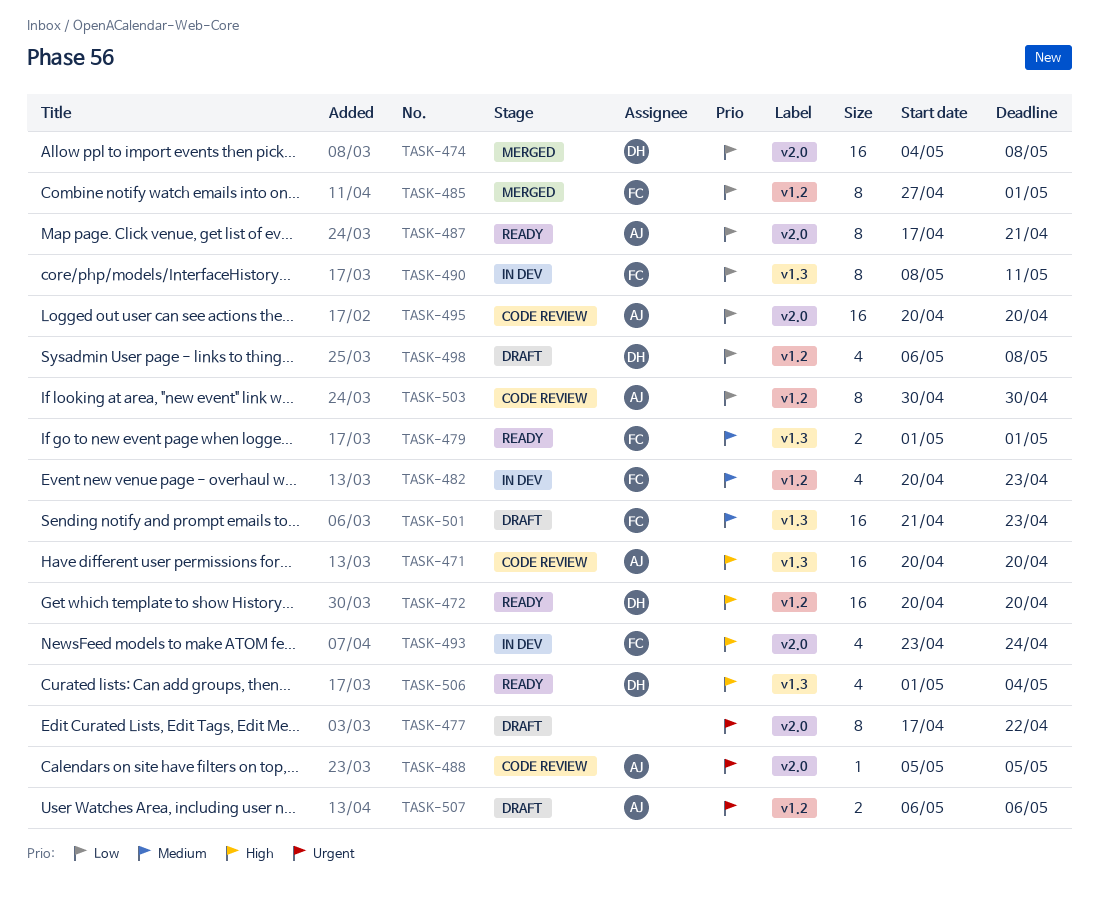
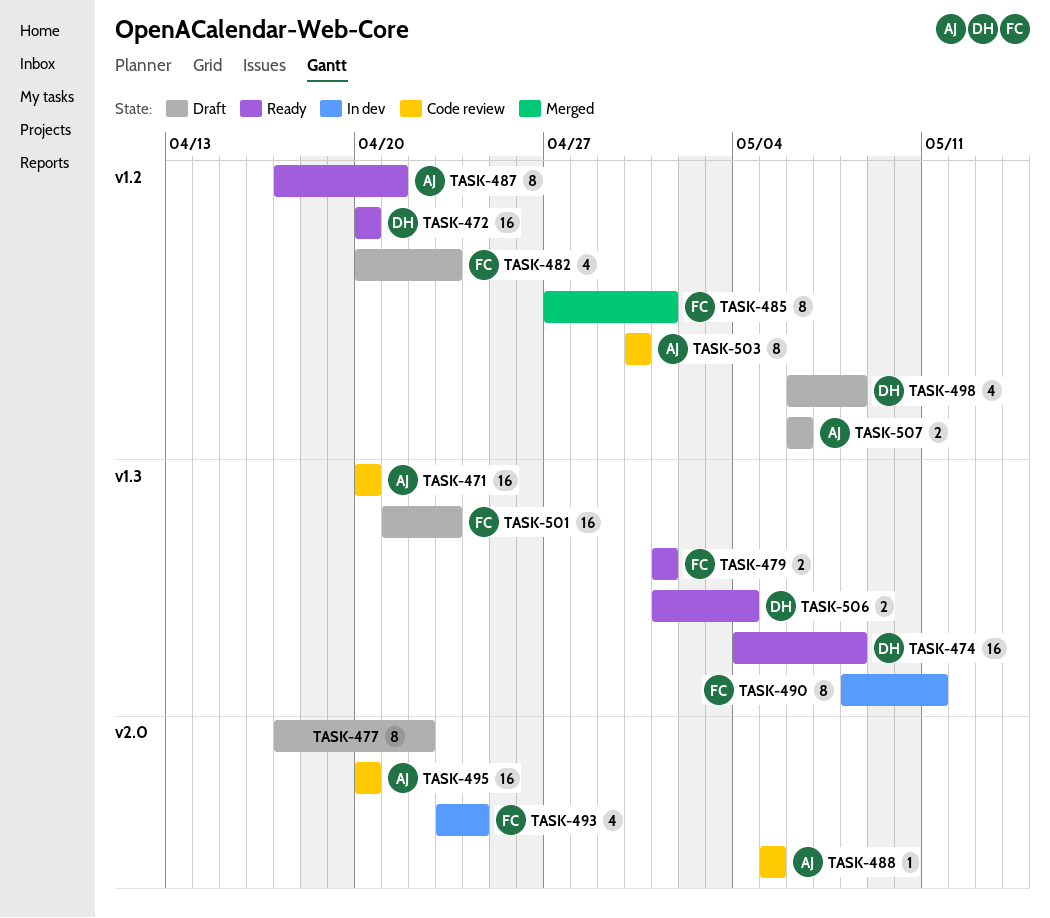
TASK-474, status: Merged -> Ready
TASK-474, label: v2.0 -> v1.3
TASK-482, status: In dev -> Draft
TASK-487, label: v2.0 -> v1.2
TASK-506, estimate: 4 -> 2

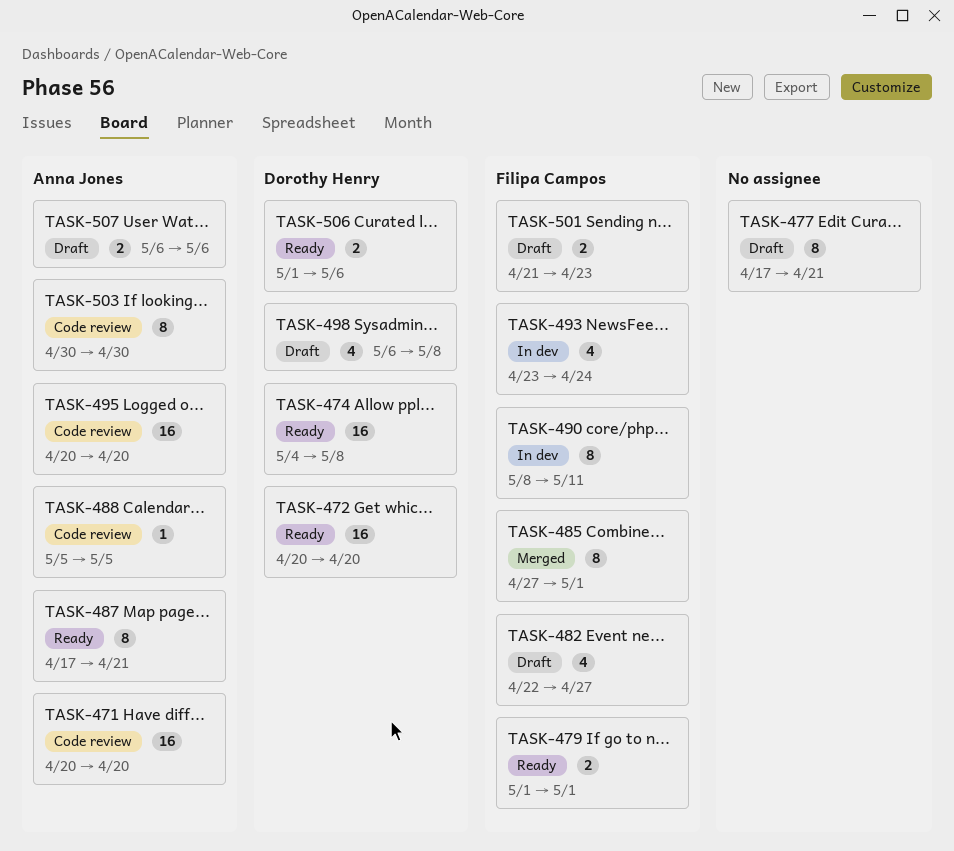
TASK-477, due: Apr 22 -> Apr 21
TASK-482, start: Apr 20 -> Apr 22
TASK-482, due: Apr 23 -> Apr 27
TASK-501, estimate: 16 -> 2
TASK-506, due: May 4 -> May 6

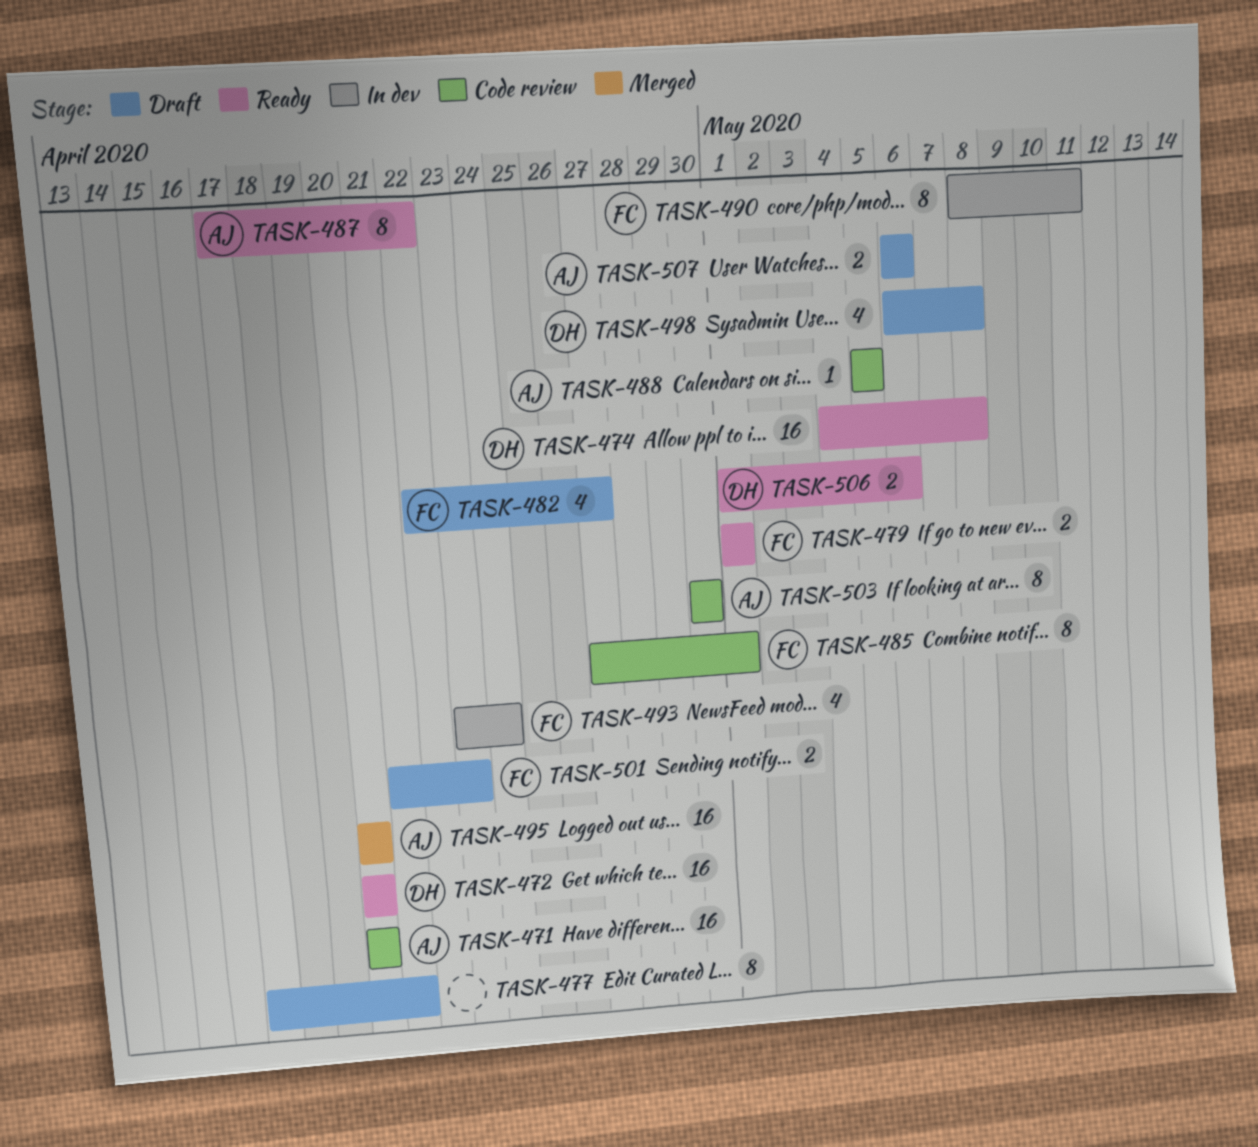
TASK-485, status: Merged -> Code review
TASK-487, due: Apr 21 -> Apr 22
TASK-495, status: Code review -> Merged

